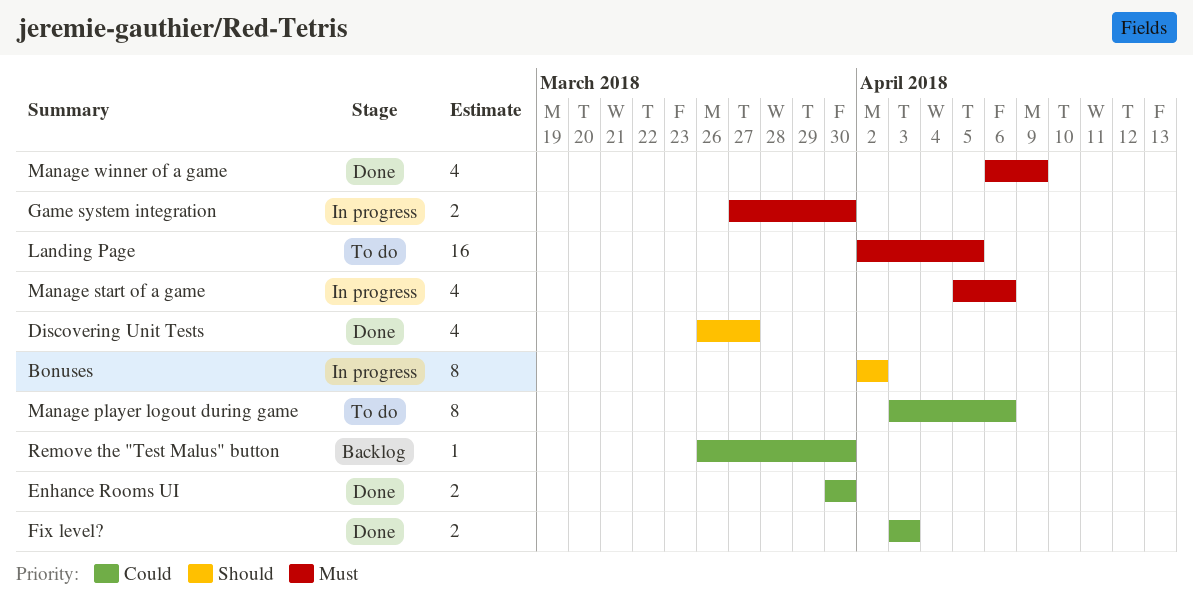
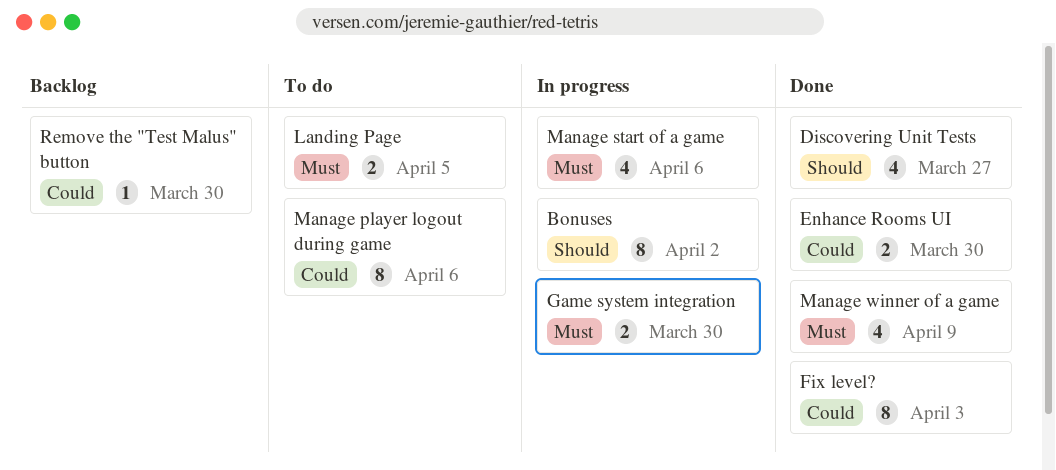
Fix level?, estimate: 2 -> 8
Landing Page, estimate: 16 -> 2

